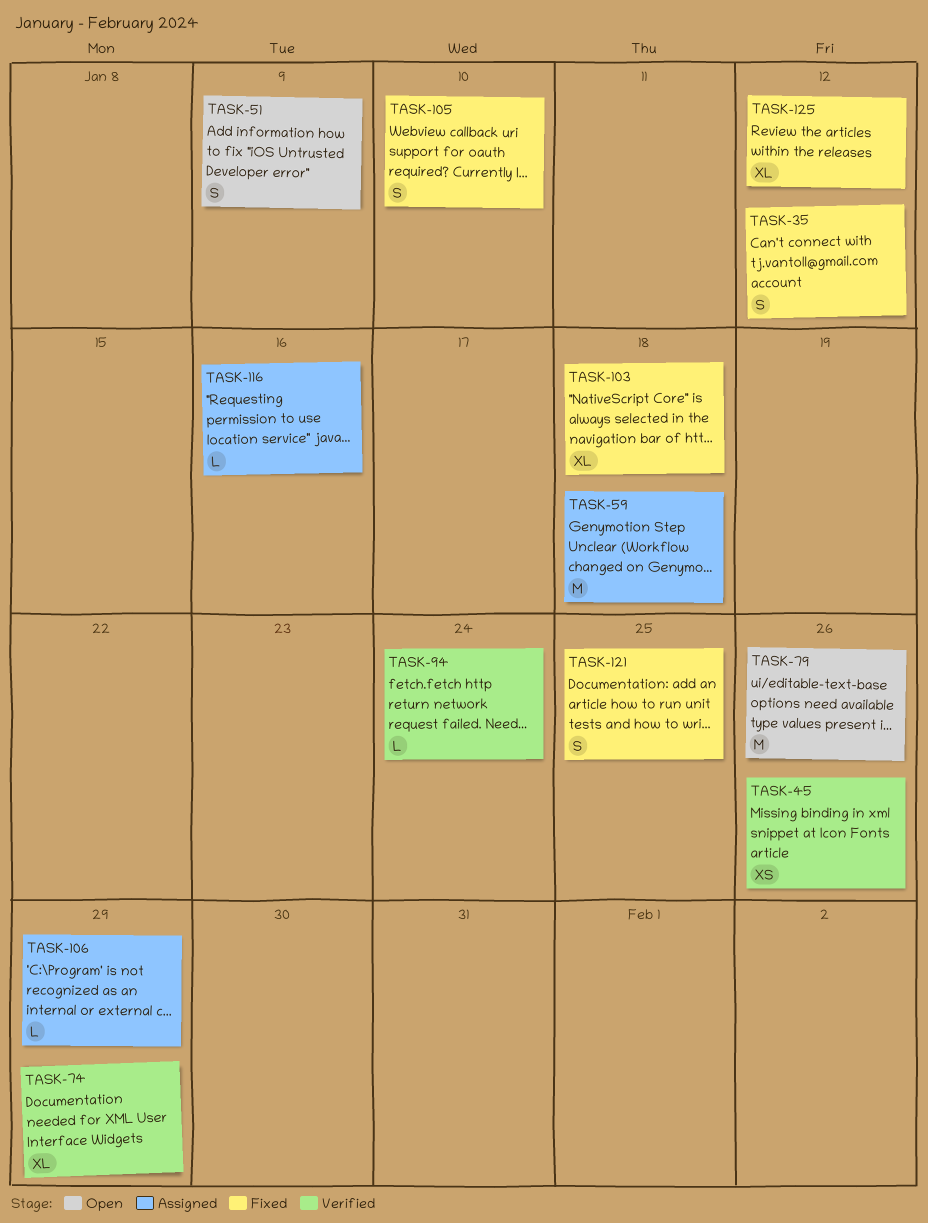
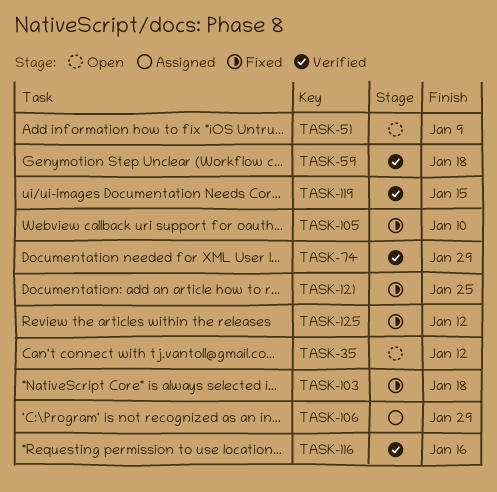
TASK-35, status: Fixed -> Open
TASK-45: present -> none
TASK-59, status: Assigned -> Verified
TASK-79: present -> none
TASK-94: present -> none
TASK-116, status: Assigned -> Verified
TASK-119: none -> present

